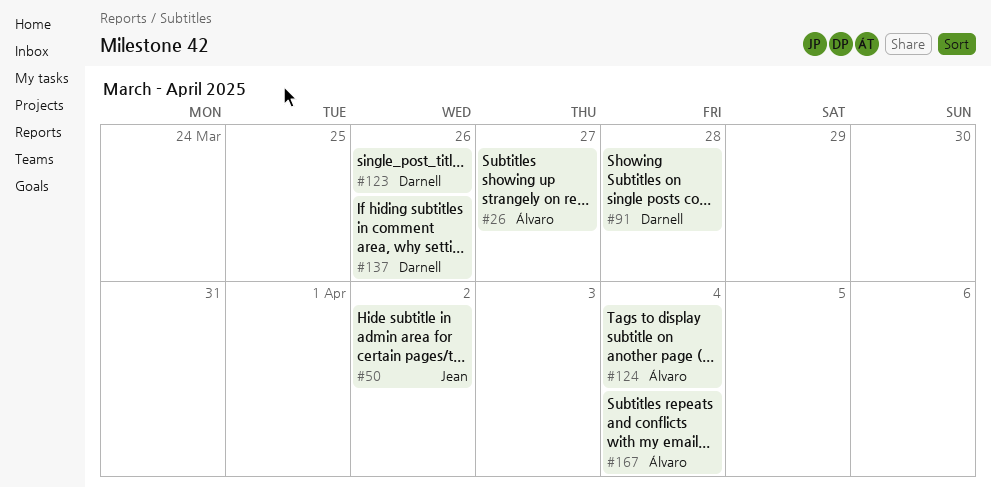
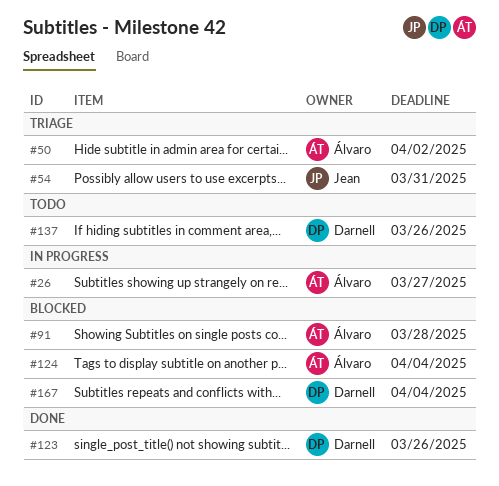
#50, owner: Jean -> Álvaro
#54: none -> present
#91, owner: Darnell -> Álvaro
#167, owner: Álvaro -> Darnell

